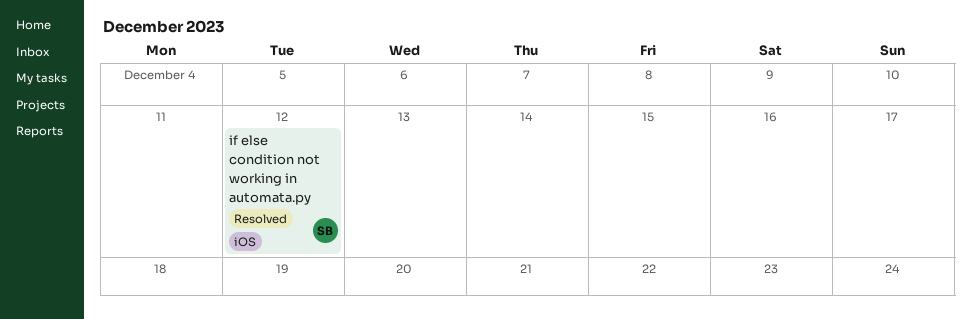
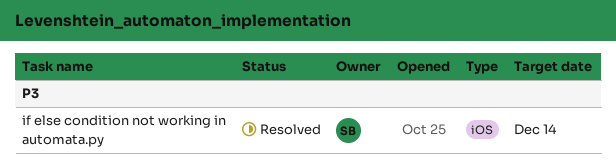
if else condition not working in automata.py, due: Dec 12 -> Dec 14

